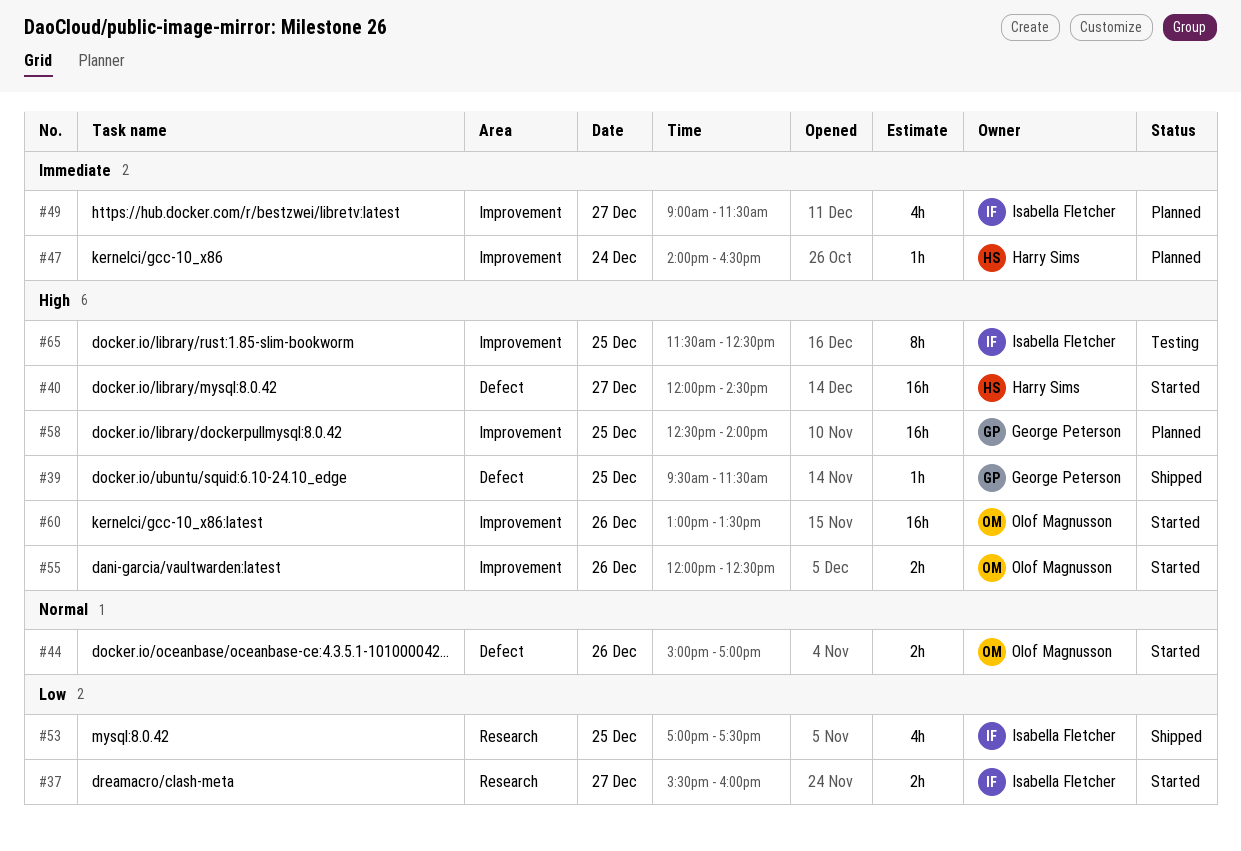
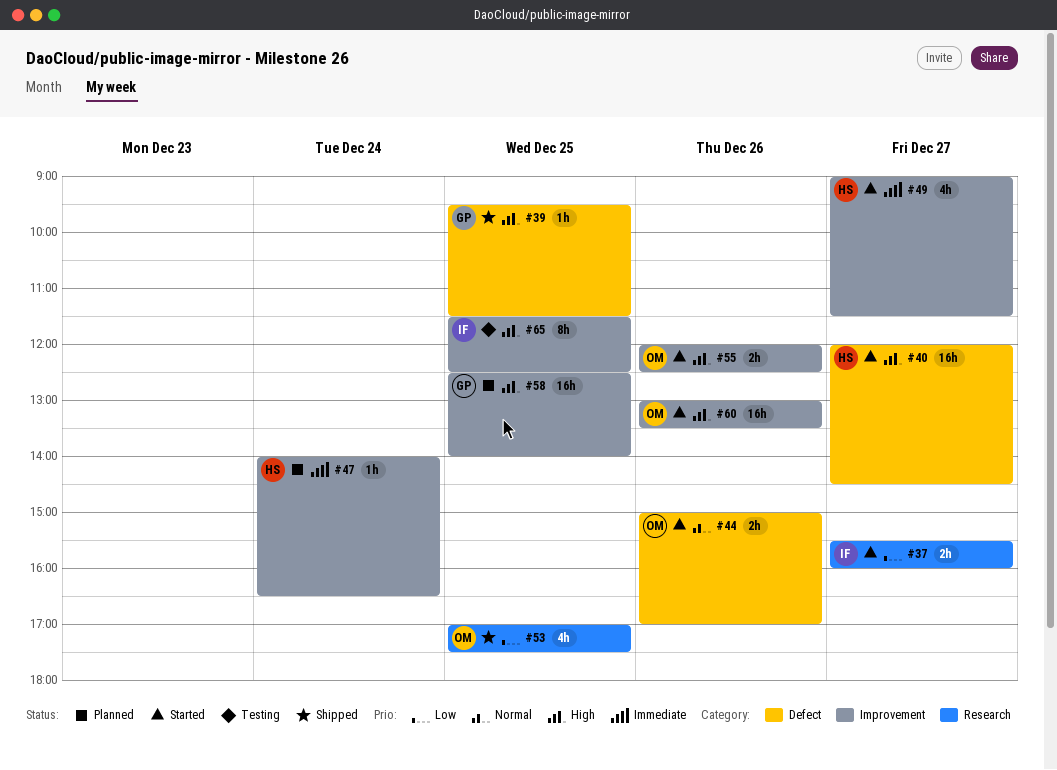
#49, status: Planned -> Started
#49, owner: Isabella Fletcher -> Harry Sims
#53, owner: Isabella Fletcher -> Olof Magnusson

